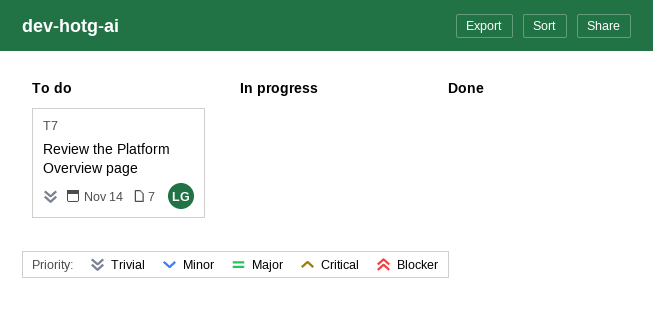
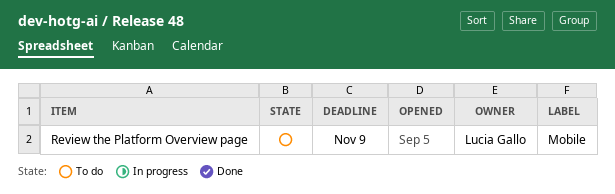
Review the Platform Overview page, due: Nov 14 -> Nov 9

